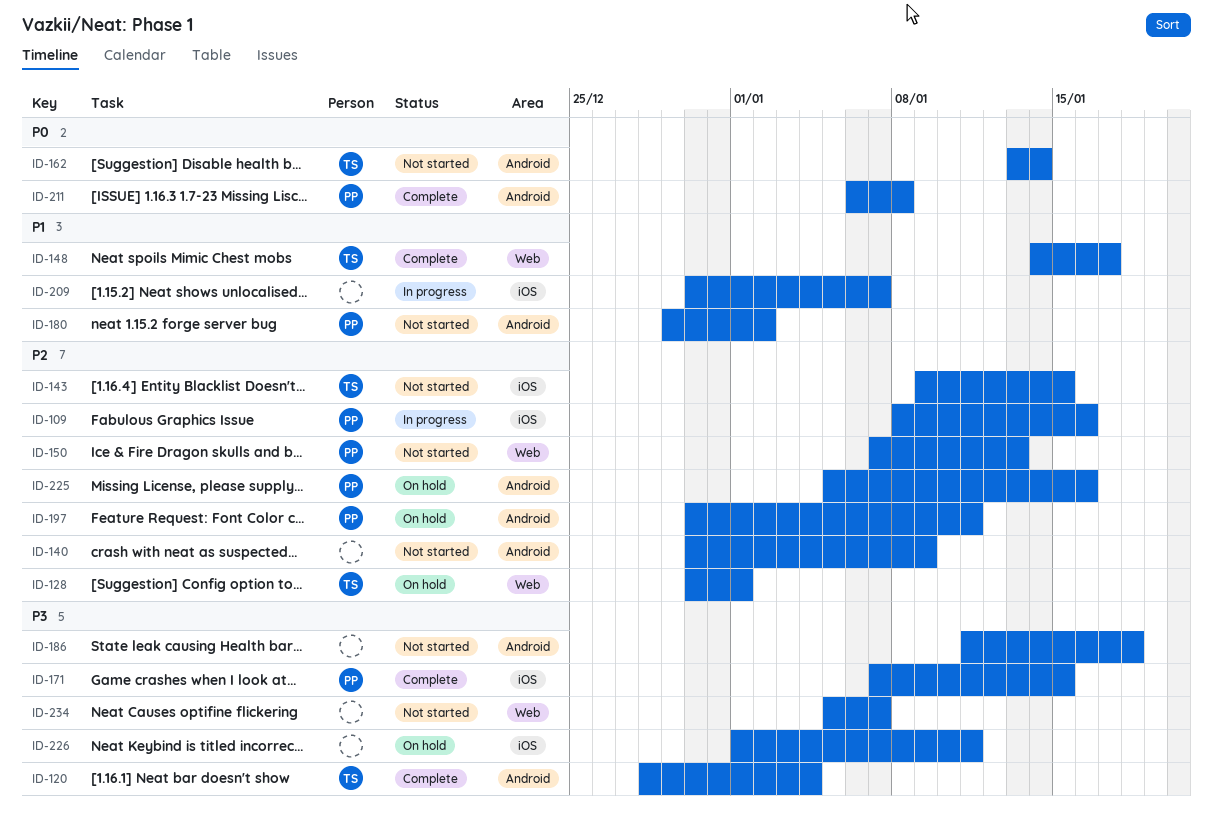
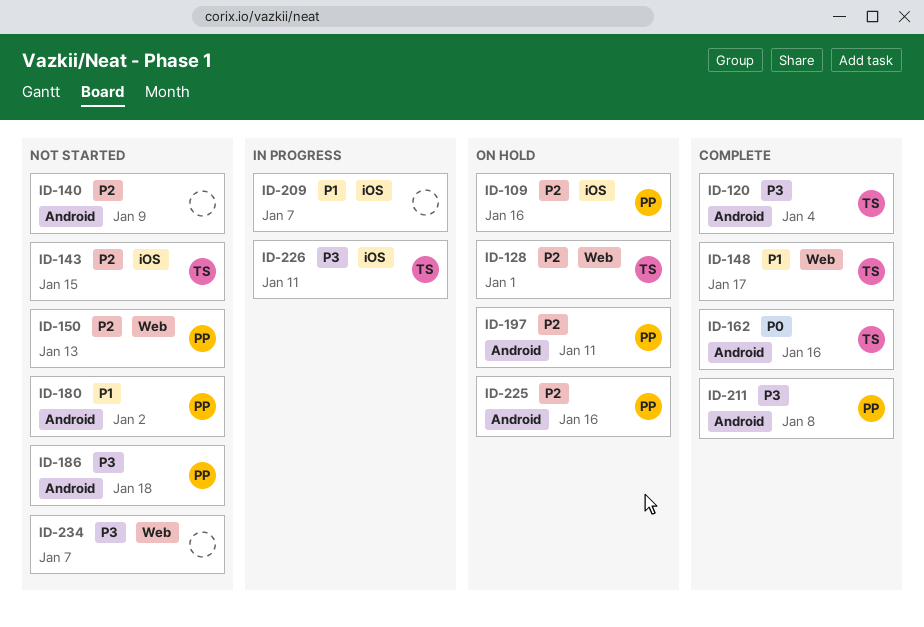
ID-109, status: In progress -> On hold
ID-162, status: Not started -> Complete
ID-162, due: Jan 14 -> Jan 16
ID-171: present -> none
ID-186, owner: none -> PP
ID-211, priority: P0 -> P3
ID-226, status: On hold -> In progress
ID-226, owner: none -> TS

